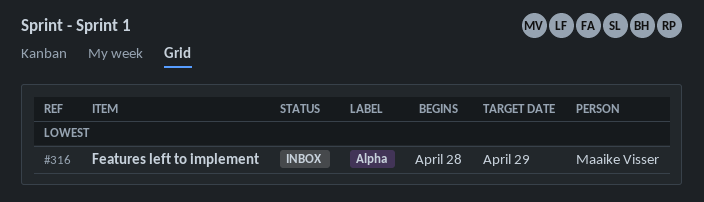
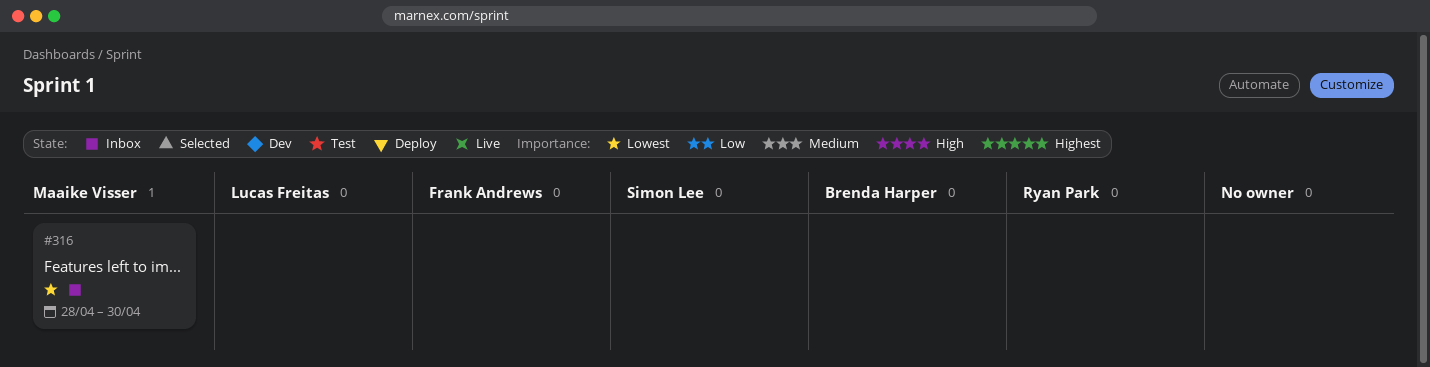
#316, due: Apr 29 -> Apr 30

